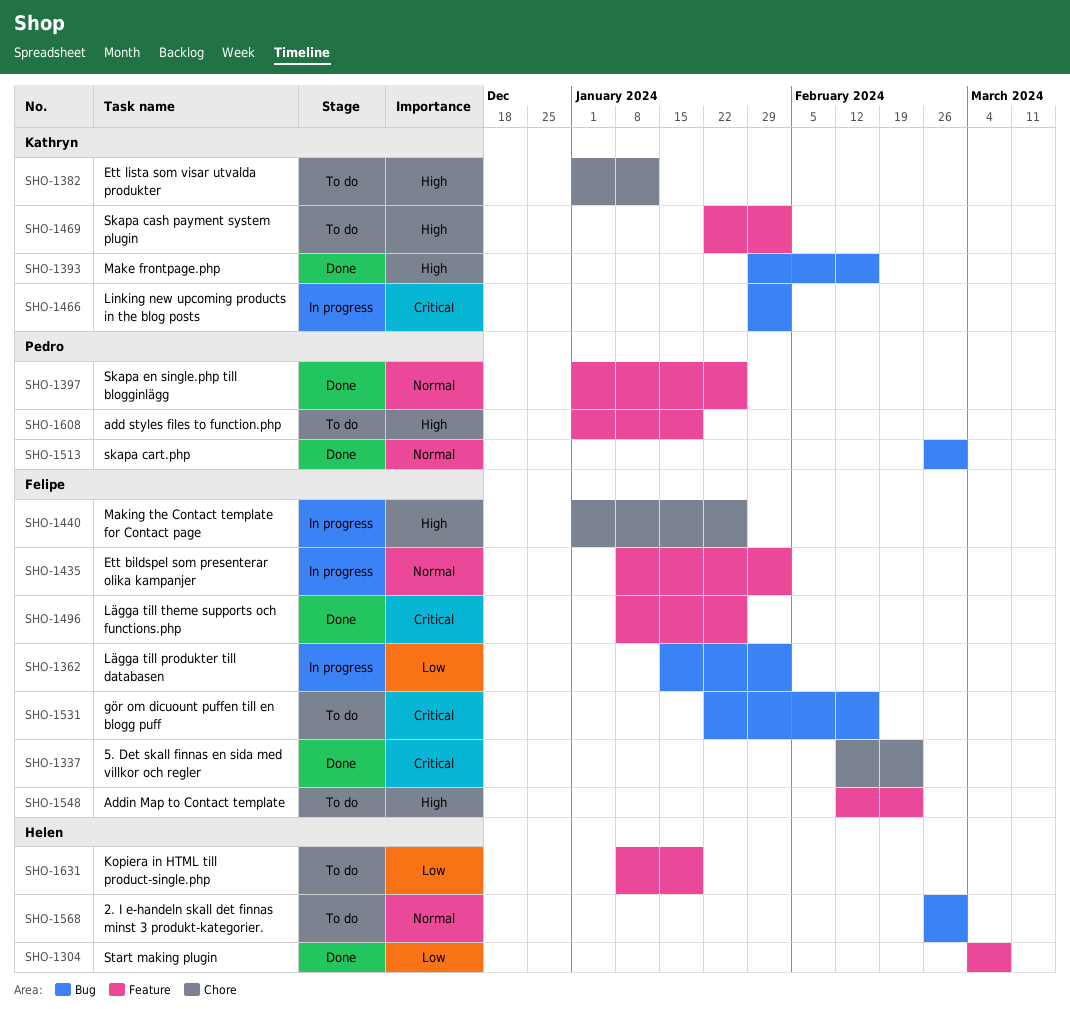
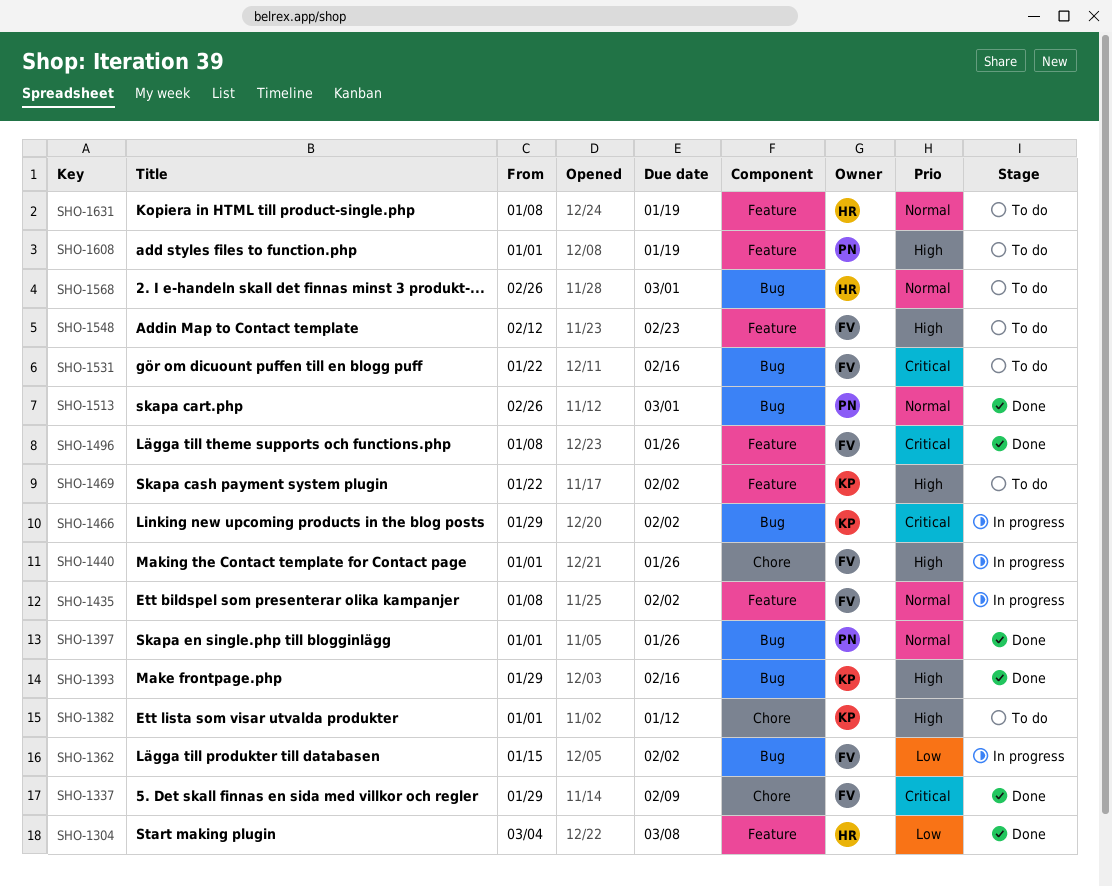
SHO-1337, start: Feb 12 -> Jan 29
SHO-1337, due: Feb 23 -> Feb 9
SHO-1397, label: Feature -> Bug
SHO-1631, priority: Low -> Normal

